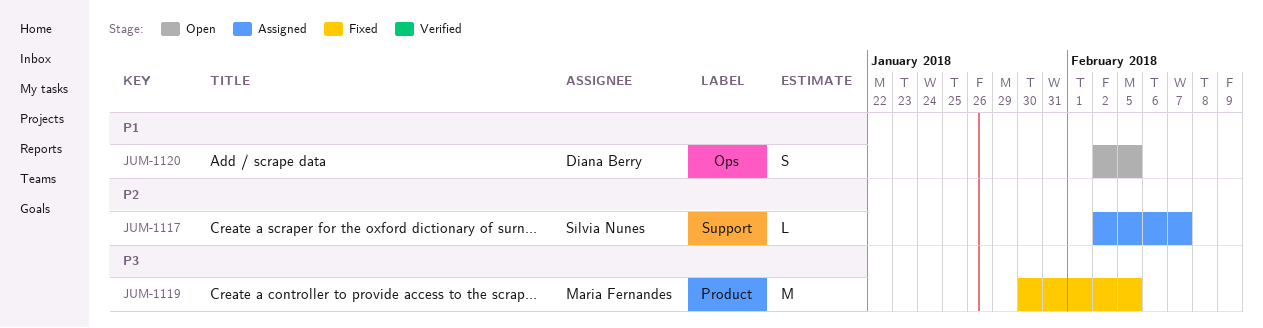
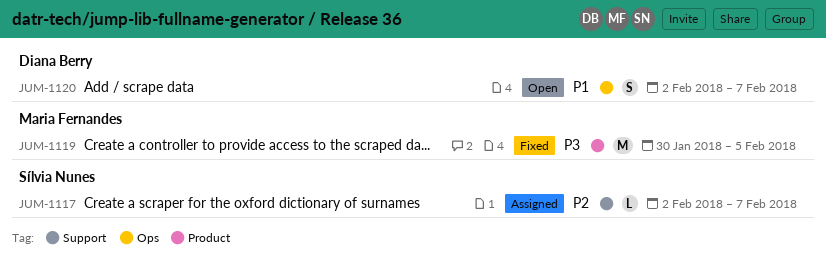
JUM-1120, due: Feb 5 -> Feb 7

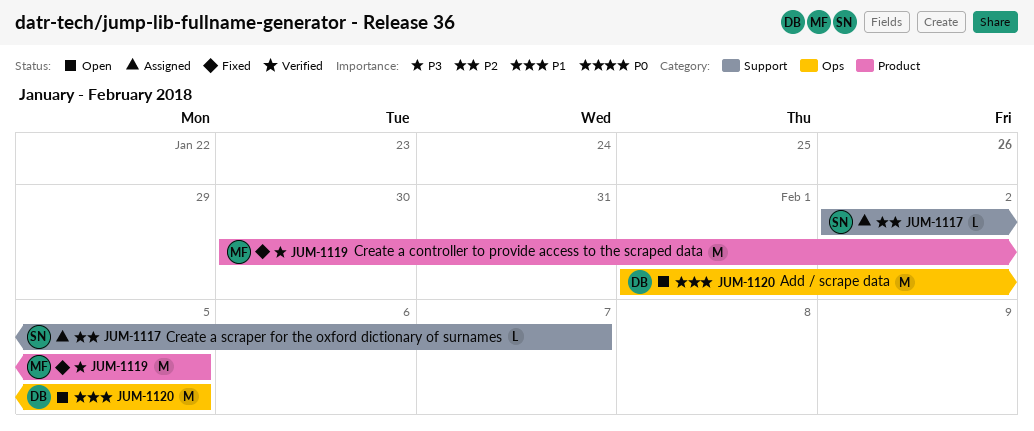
JUM-1120, estimate: S -> M
JUM-1120, start: Feb 2 -> Feb 1
JUM-1120, due: Feb 7 -> Feb 5

